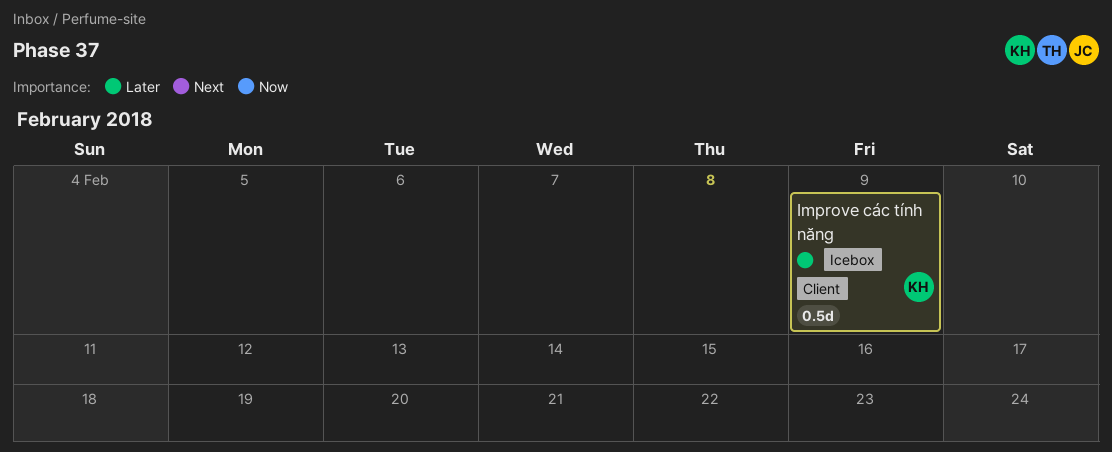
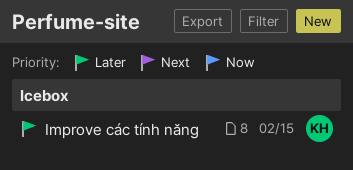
Improve các tính năng, due: Feb 9 -> Feb 15

